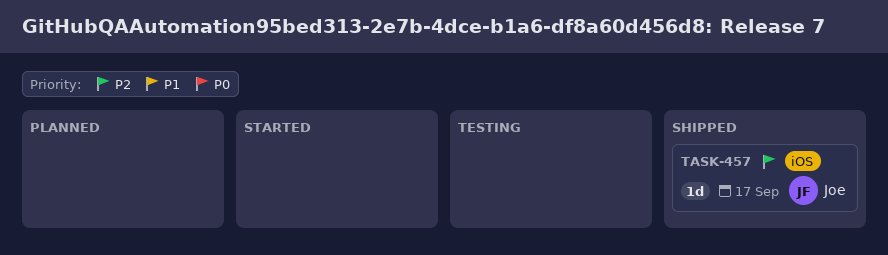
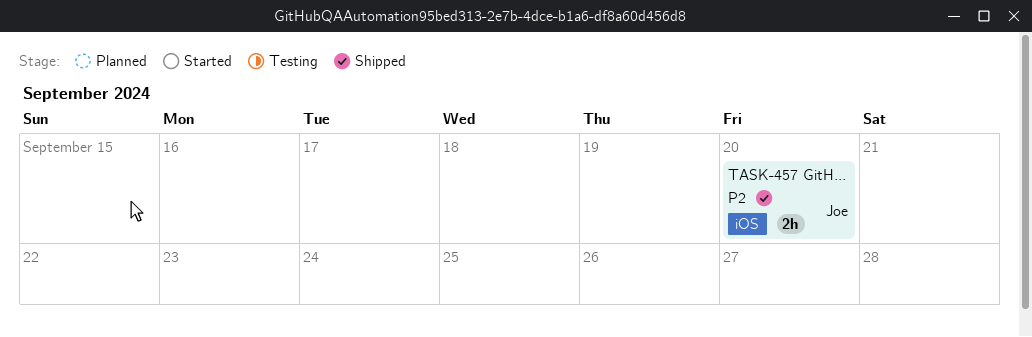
TASK-457, estimate: 1d -> 2h
TASK-457, due: Sep 17 -> Sep 20

